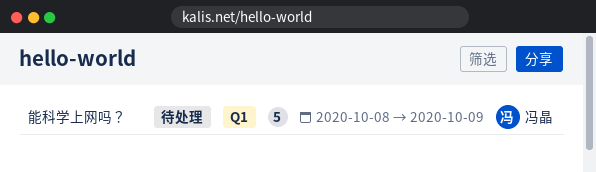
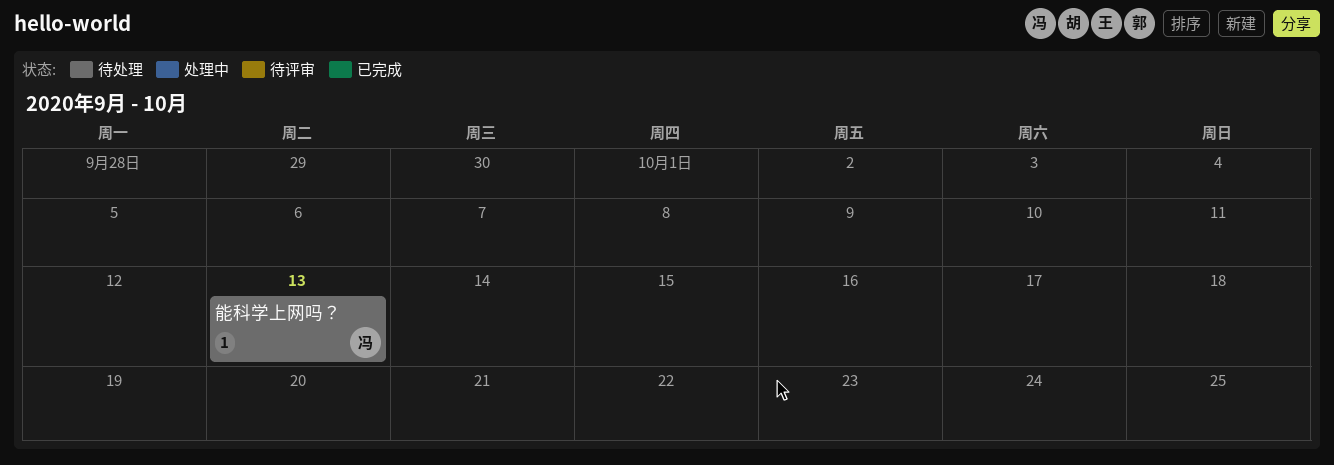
能科学上网吗？, estimate: 5 -> 1
能科学上网吗？, due: Oct 9 -> Oct 13

